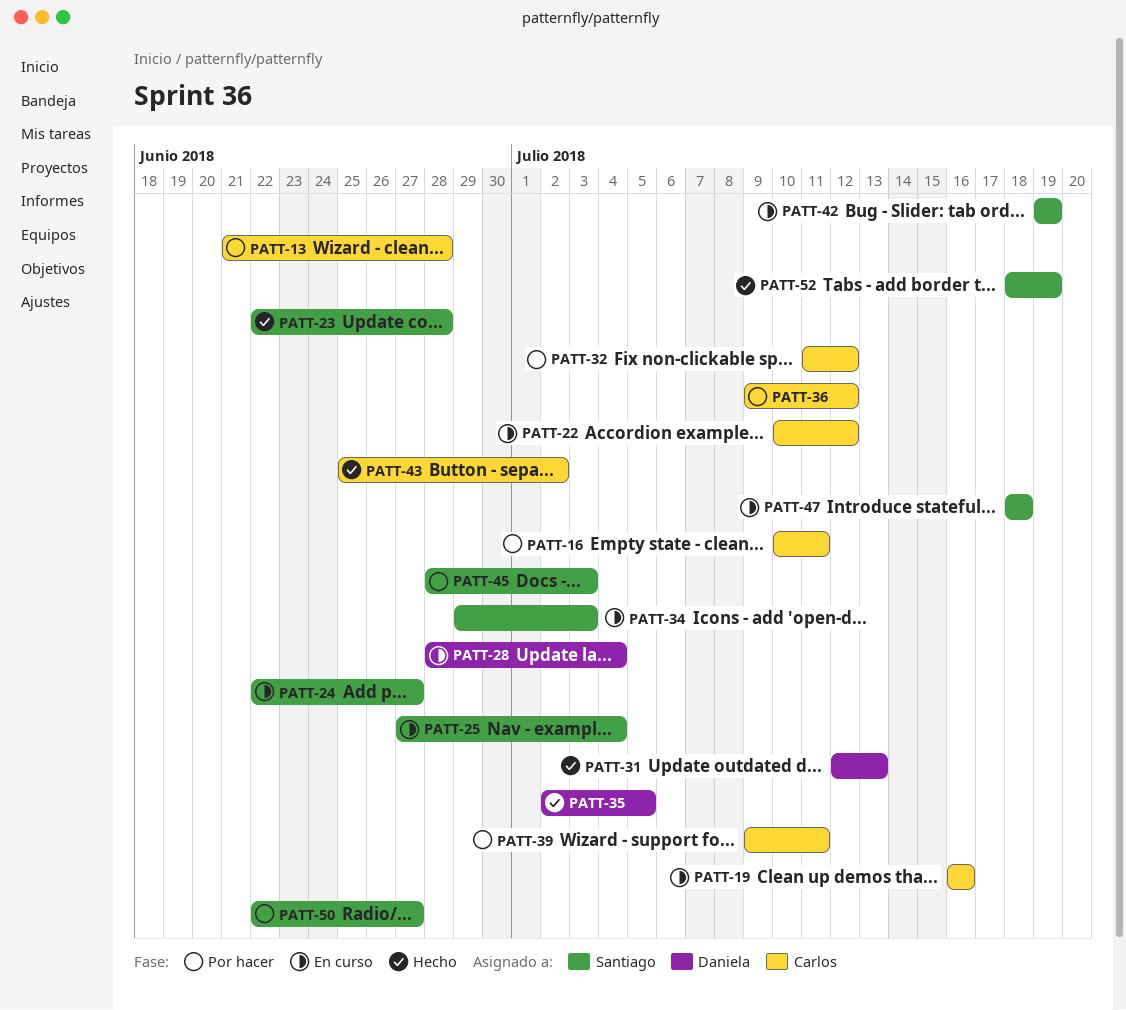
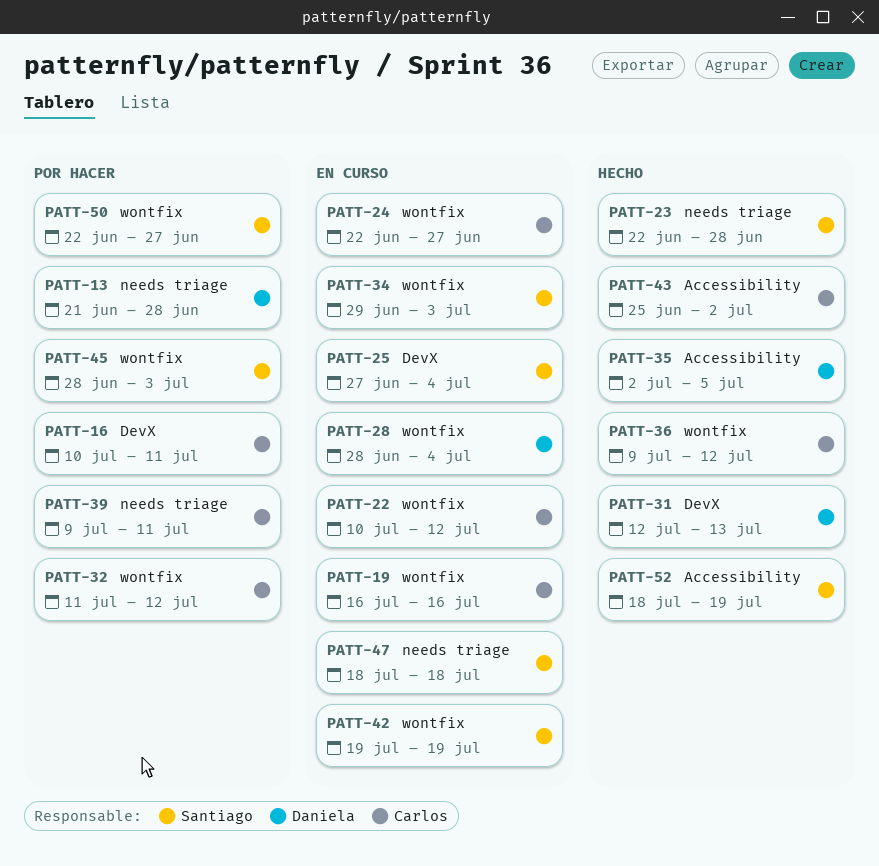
PATT-13, owner: Carlos -> Daniela
PATT-24, owner: Santiago -> Carlos
PATT-36, status: Por hacer -> Hecho

